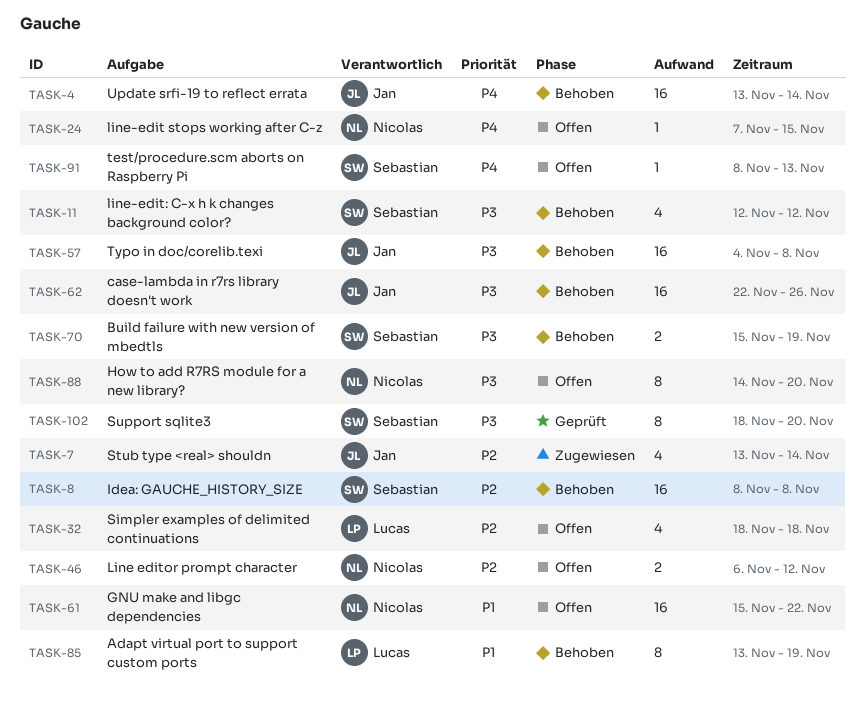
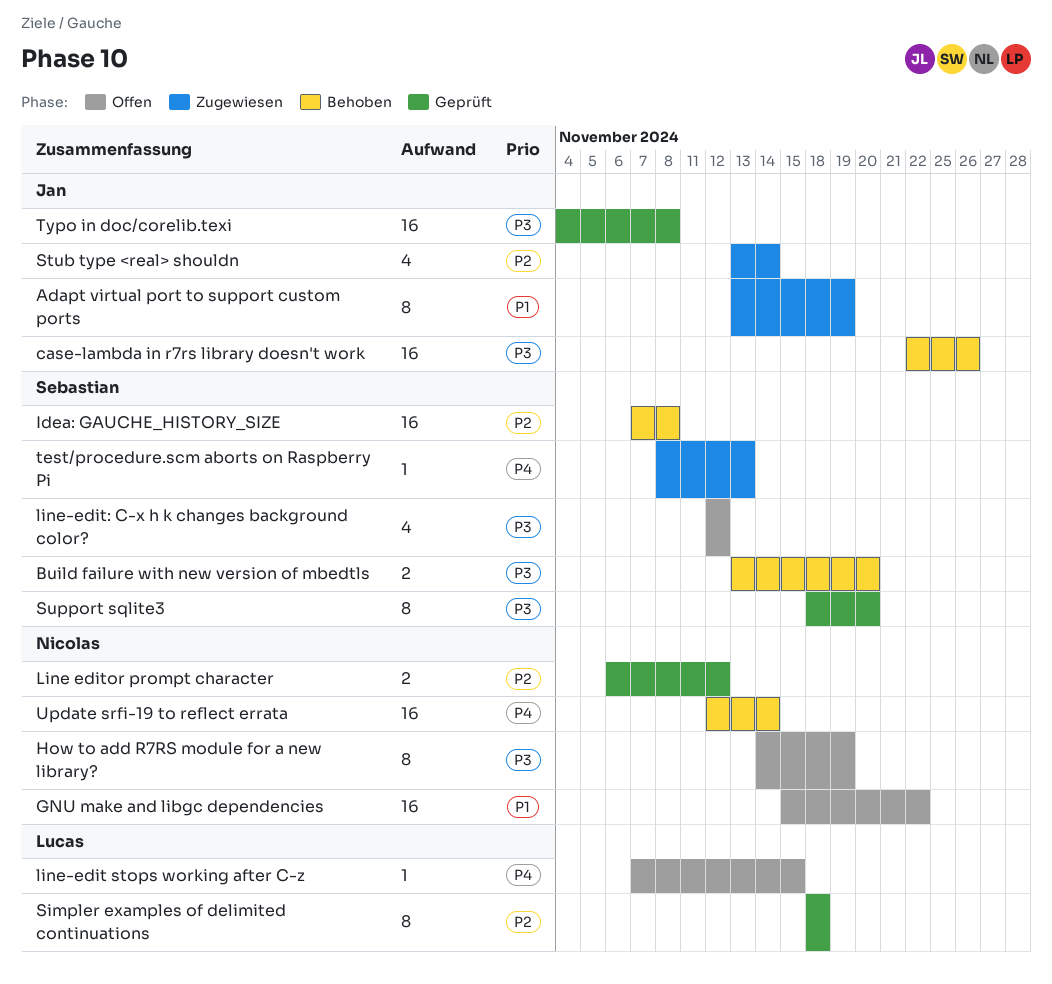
Adapt virtual port to support custom ports, status: Behoben -> Zugewiesen
Adapt virtual port to support custom ports, owner: Lucas -> Jan
Build failure with new version of mbedtls, start: Nov 15 -> Nov 13
Build failure with new version of mbedtls, due: Nov 19 -> Nov 20
How to add R7RS module for a new library?, due: Nov 20 -> Nov 19
Idea: GAUCHE_HISTORY_SIZE, start: Nov 8 -> Nov 7
Line editor prompt character, status: Offen -> Geprüft
line-edit stops working after C-z, owner: Nicolas -> Lucas
line-edit: C-x h k changes background color?, status: Behoben -> Offen
Simpler examples of delimited continuations, status: Offen -> Geprüft
Simpler examples of delimited continuations, estimate: 4 -> 8
test/procedure.scm aborts on Raspberry Pi, status: Offen -> Zugewiesen
Typo in doc/corelib.texi, status: Behoben -> Geprüft
Update srfi-19 to reflect errata, owner: Jan -> Nicolas
Update srfi-19 to reflect errata, start: Nov 13 -> Nov 12

